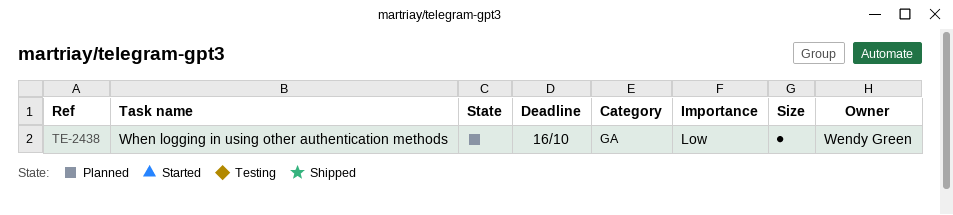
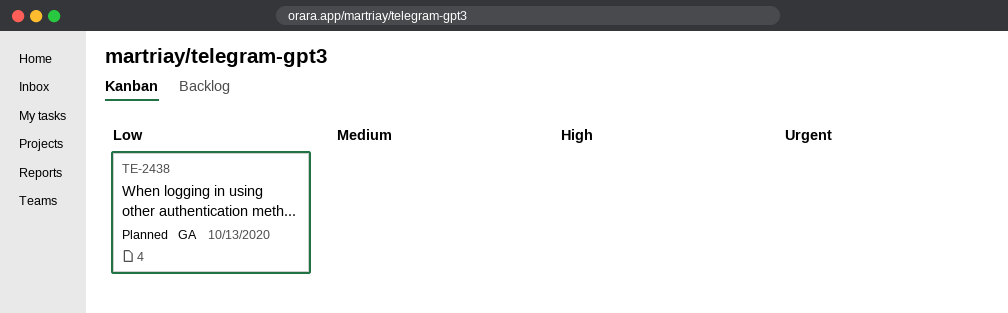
TE-2438, due: Oct 16 -> Oct 13

